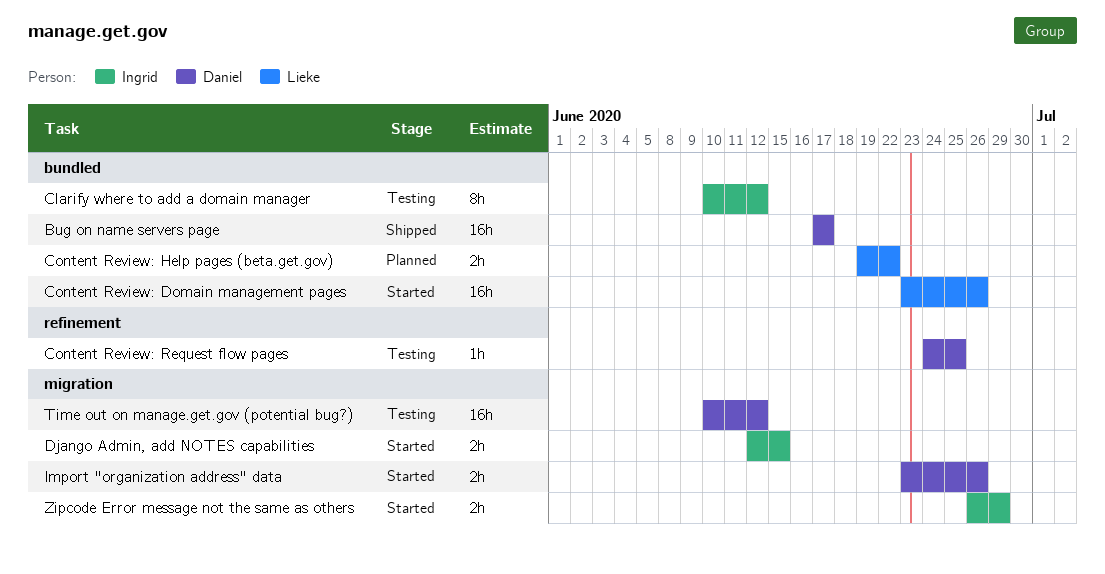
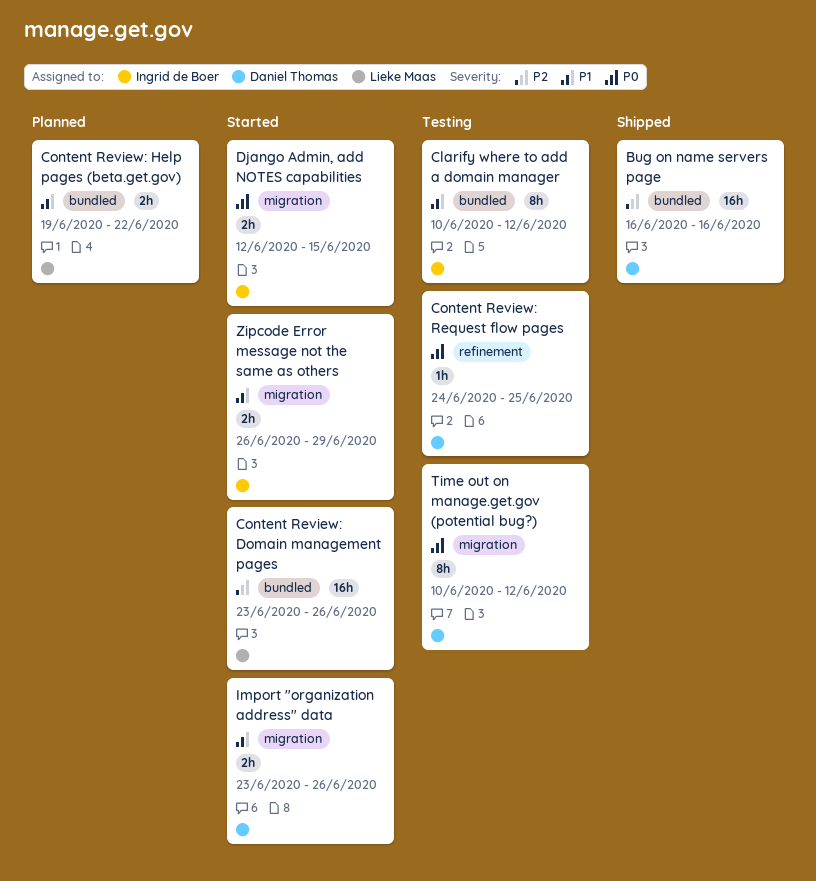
Bug on name servers page, start: Jun 17 -> Jun 16
Bug on name servers page, due: Jun 17 -> Jun 16
Time out on manage.get.gov (potential bug?), estimate: 16h -> 8h

